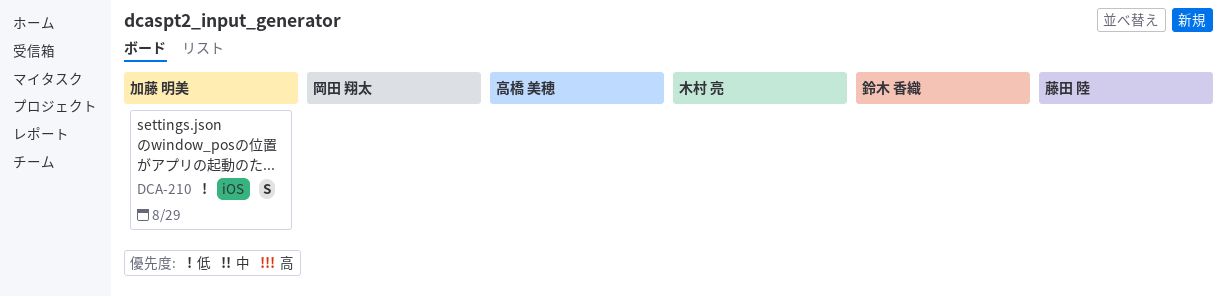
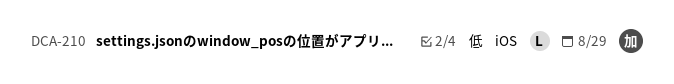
DCA-210, estimate: S -> L

